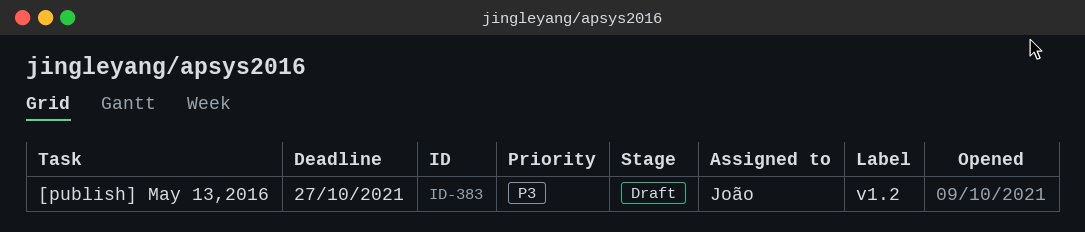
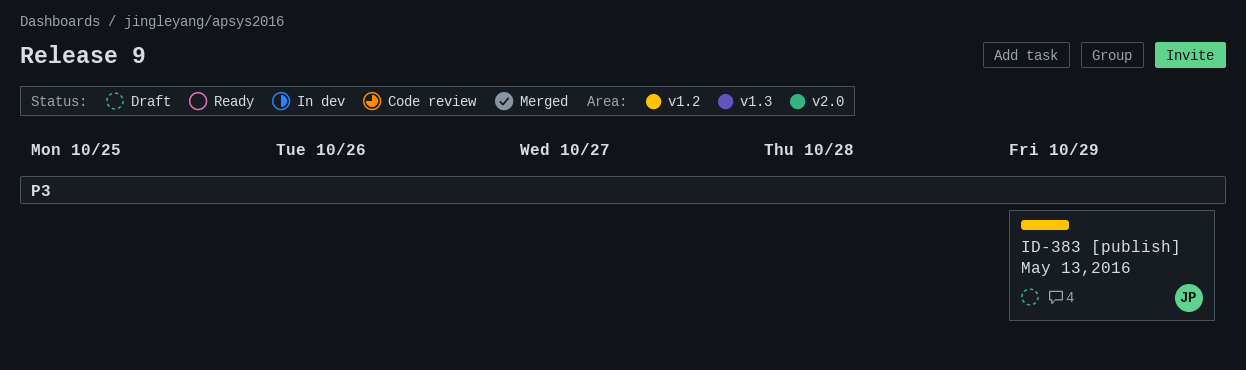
ID-383, due: Oct 27 -> Oct 29

